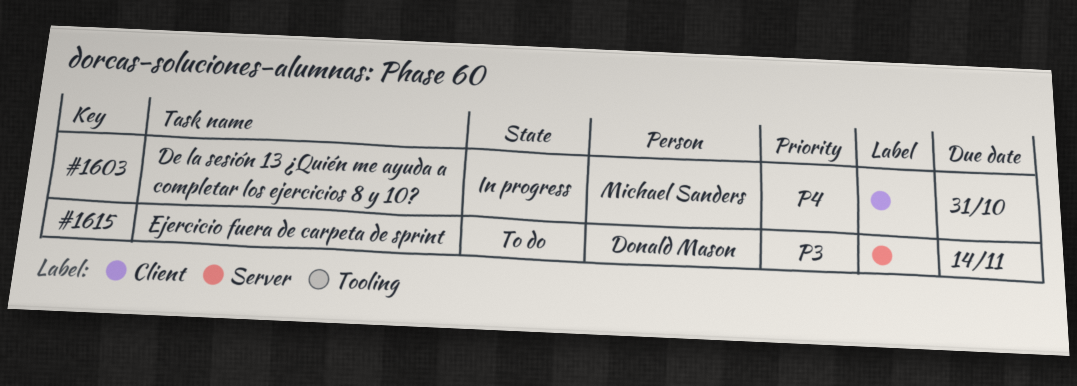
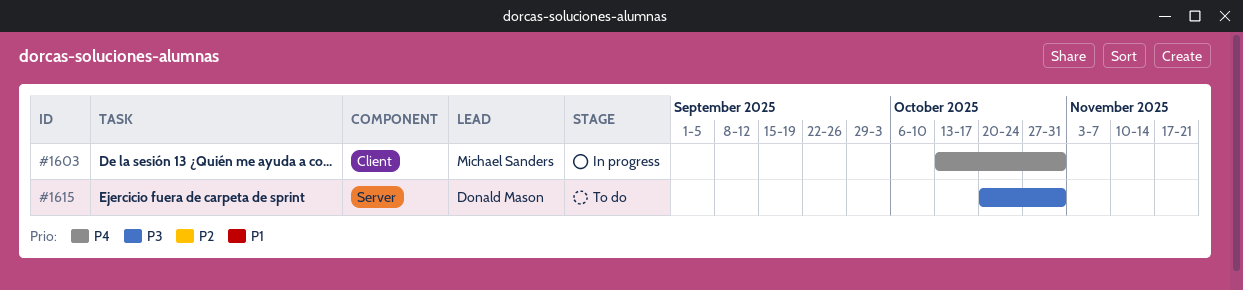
#1615, due: Nov 14 -> Oct 31

